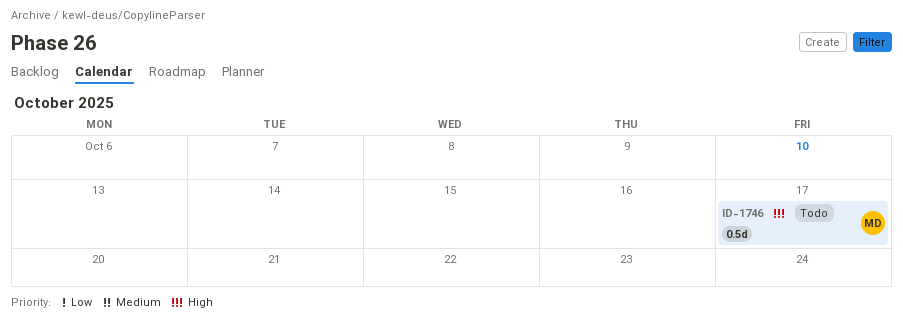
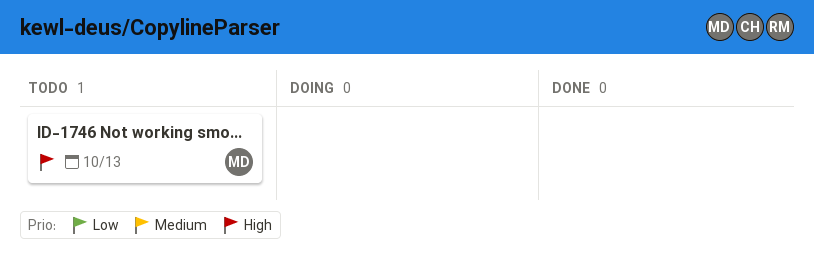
ID-1746, due: Oct 17 -> Oct 13

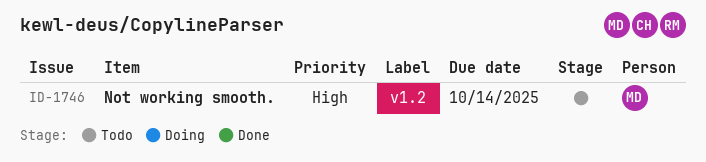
ID-1746, due: Oct 13 -> Oct 14

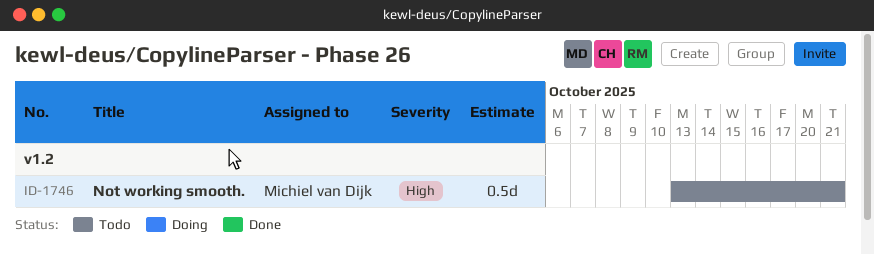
ID-1746, due: Oct 14 -> Oct 21

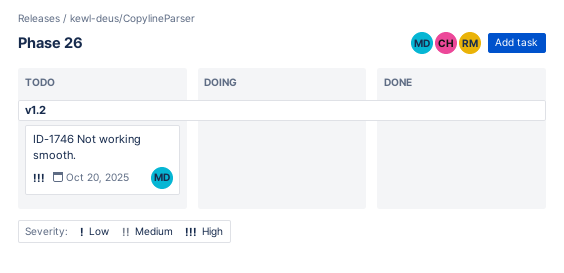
ID-1746, due: Oct 21 -> Oct 20

